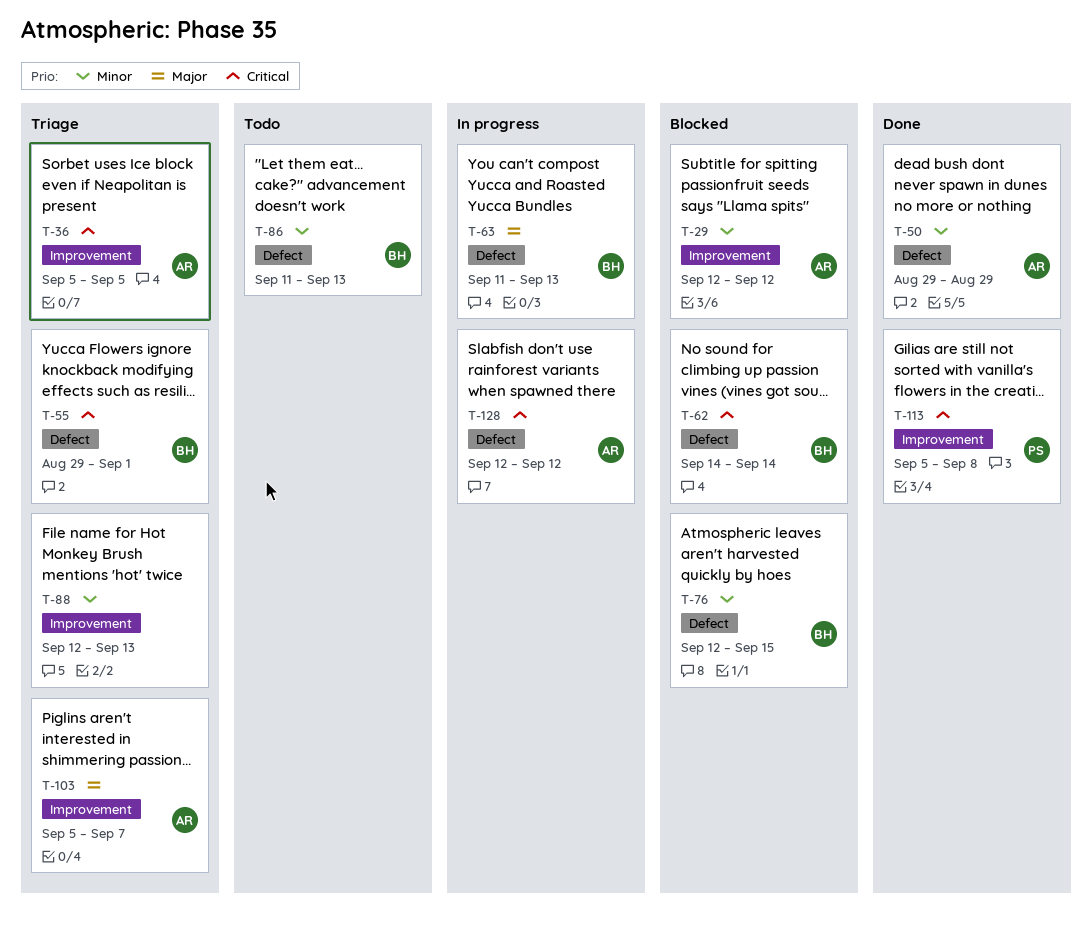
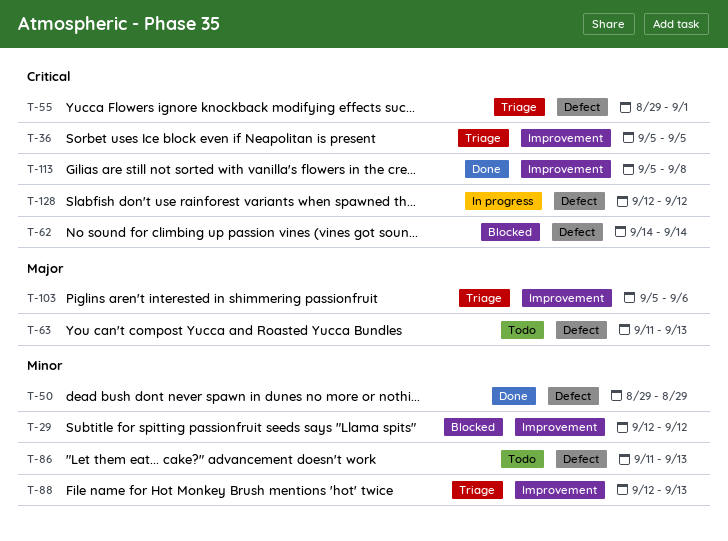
T-63, status: In progress -> Todo
T-76: present -> none
T-103, due: Sep 7 -> Sep 6

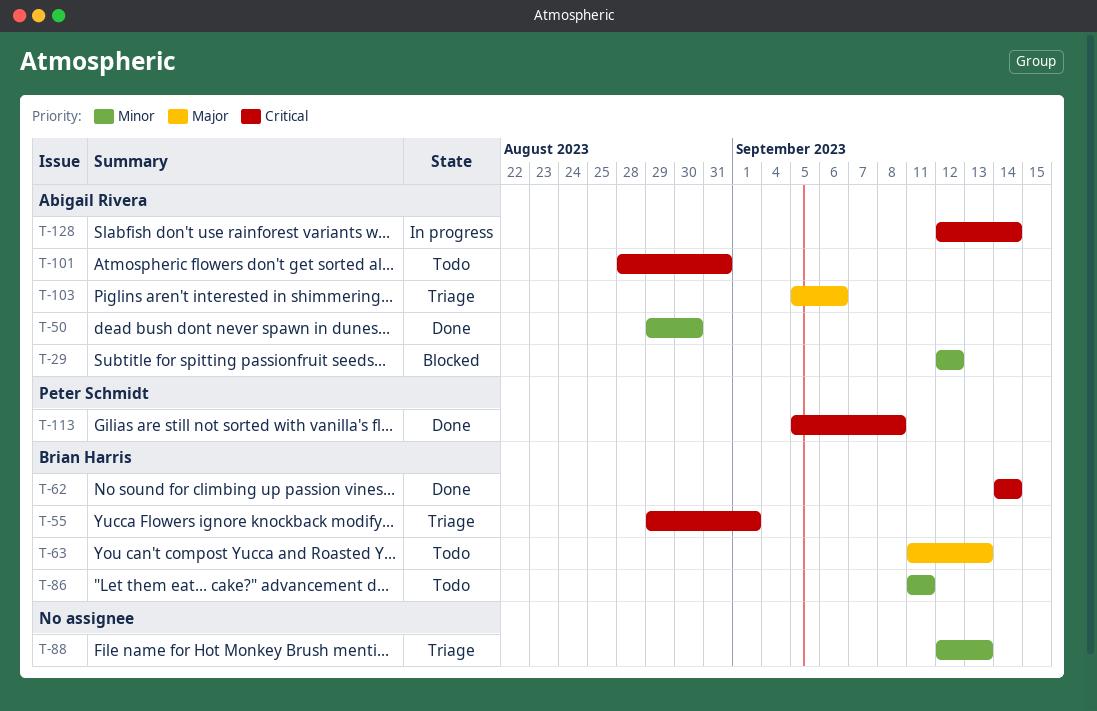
T-36: present -> none
T-50, due: Aug 29 -> Aug 30
T-62, status: Blocked -> Done
T-86, due: Sep 13 -> Sep 11
T-101: none -> present
T-128, due: Sep 12 -> Sep 14

